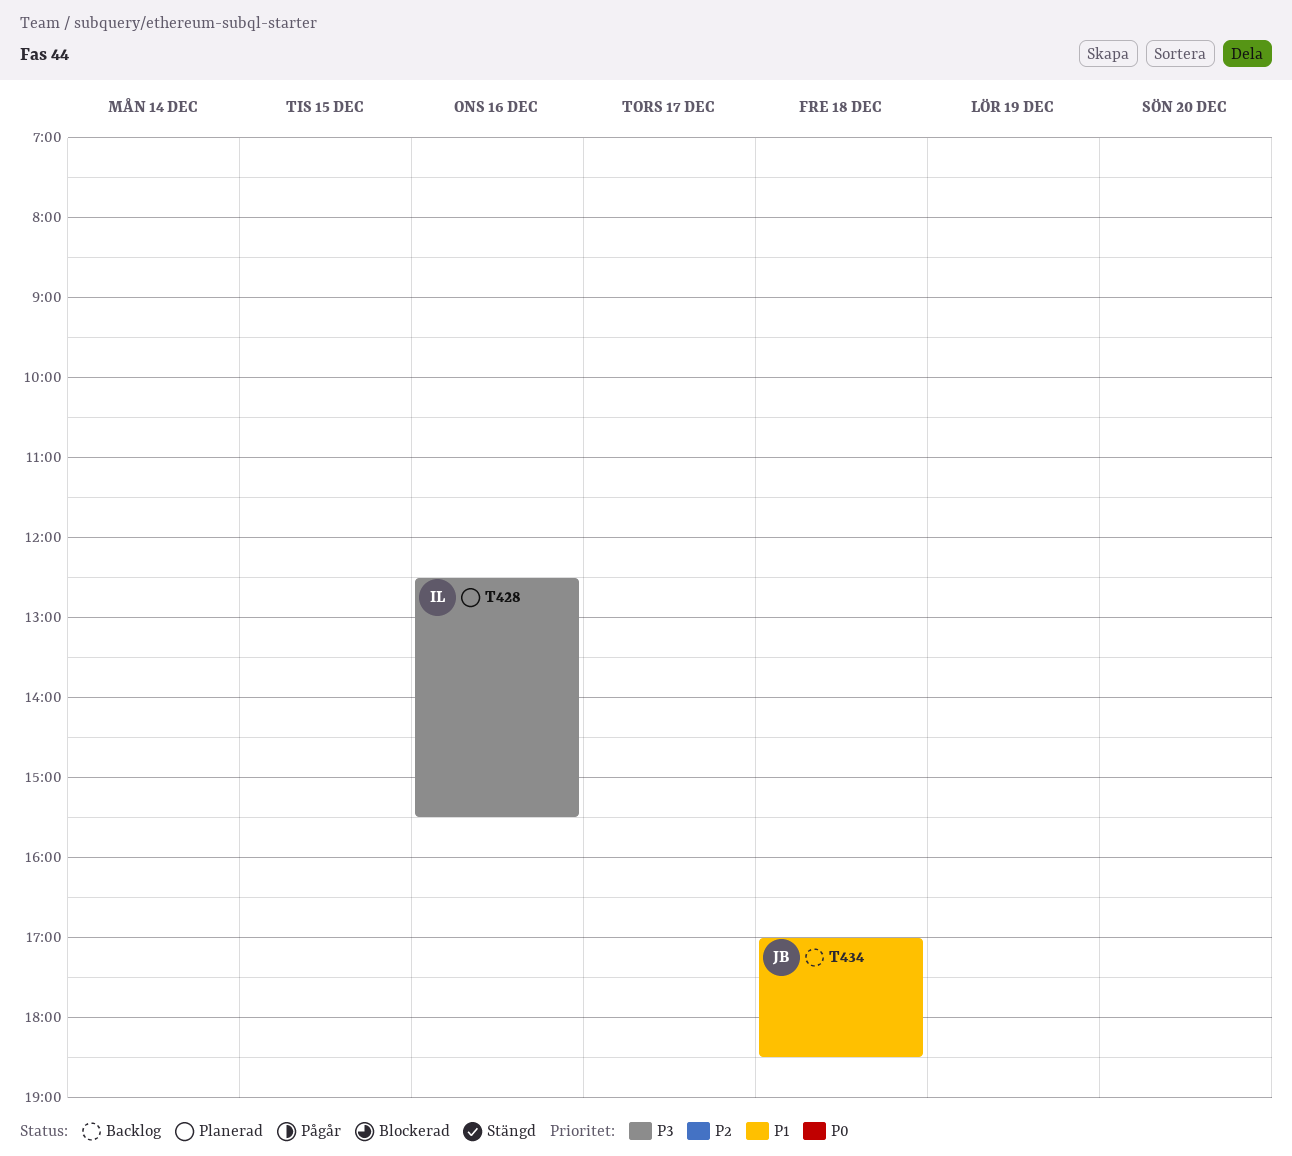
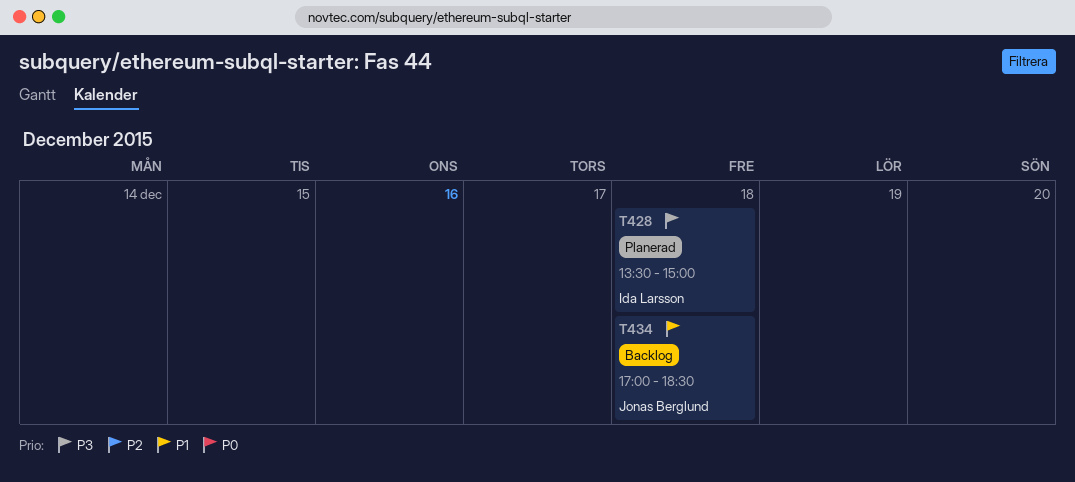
T428, day: Dec 16 -> Dec 18
T428, begins: 12:30 -> 13:30
T428, ends: 15:30 -> 15:00

